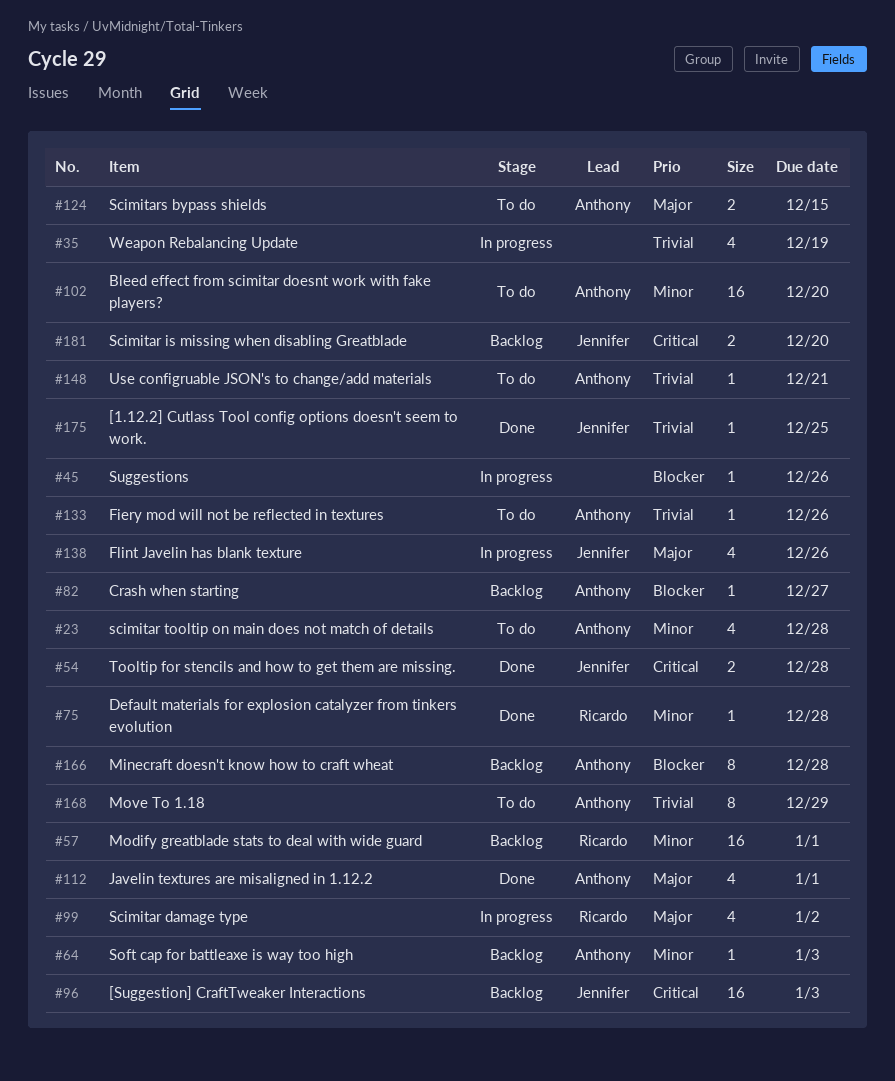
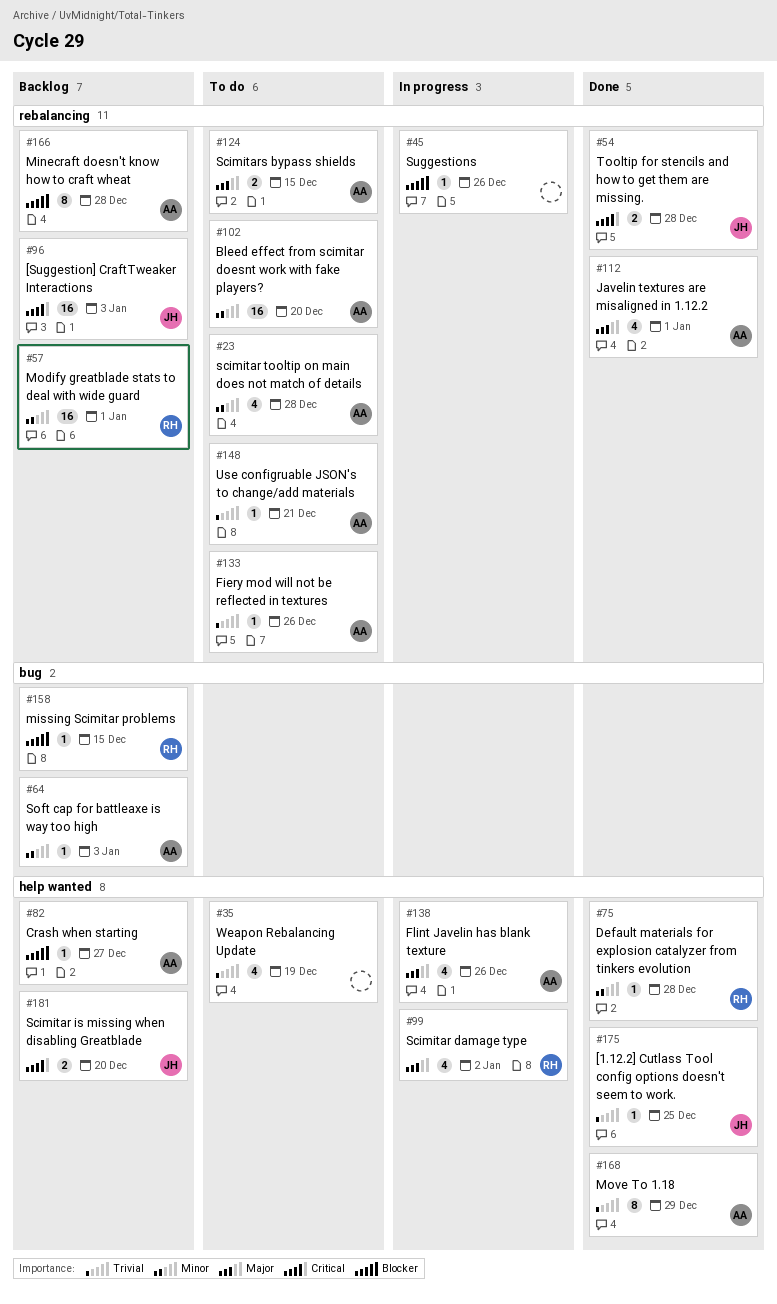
#35, status: In progress -> To do
#138, owner: Jennifer -> Anthony
#158: none -> present
#168, status: To do -> Done

